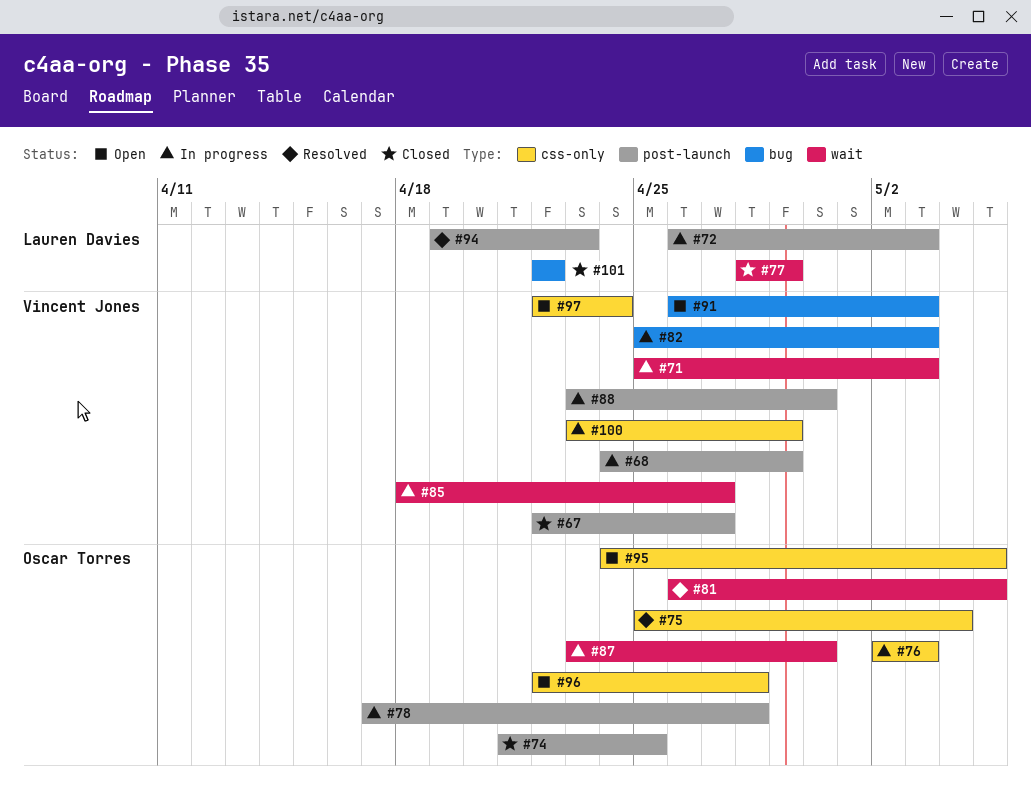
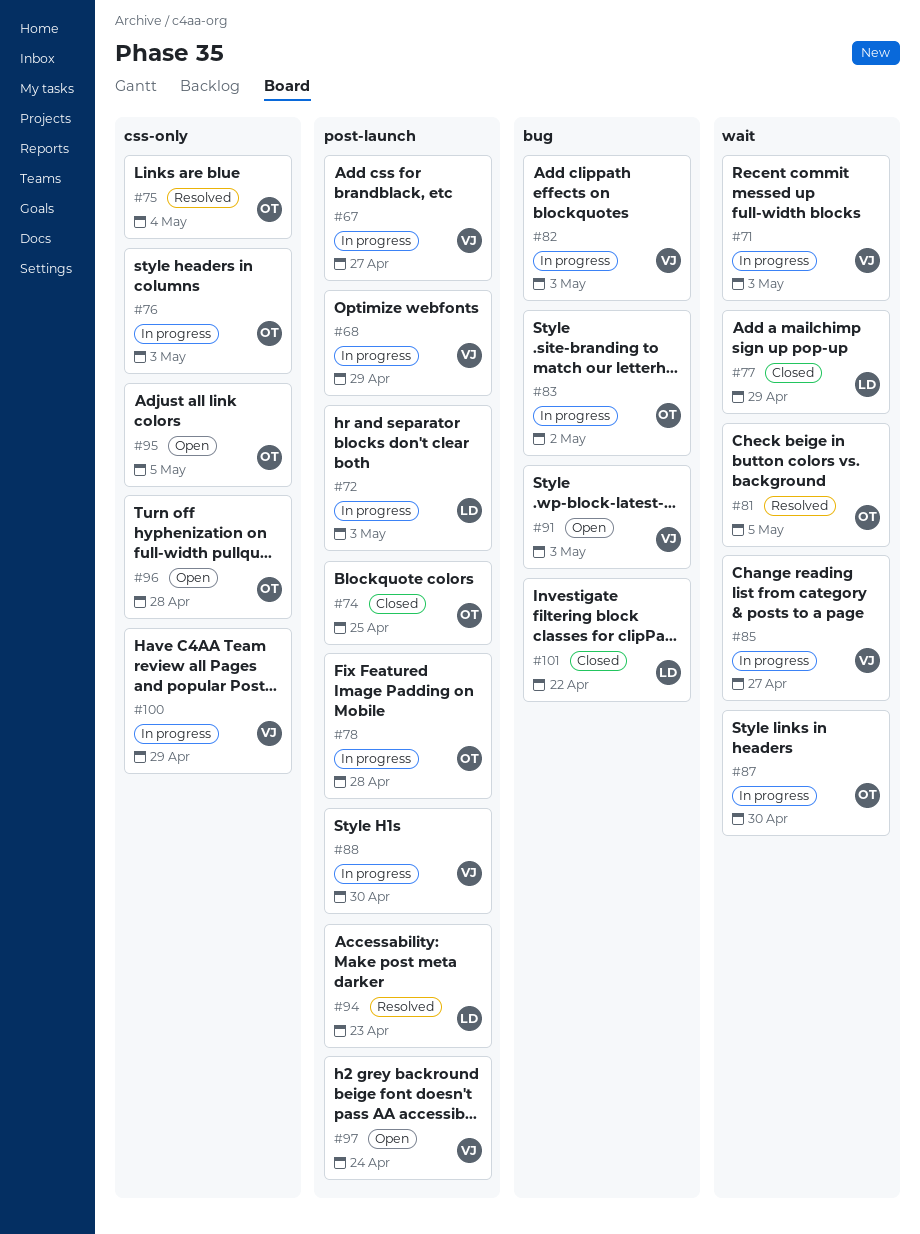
#67, status: Closed -> In progress
#83: none -> present
#97, label: css-only -> post-launch

